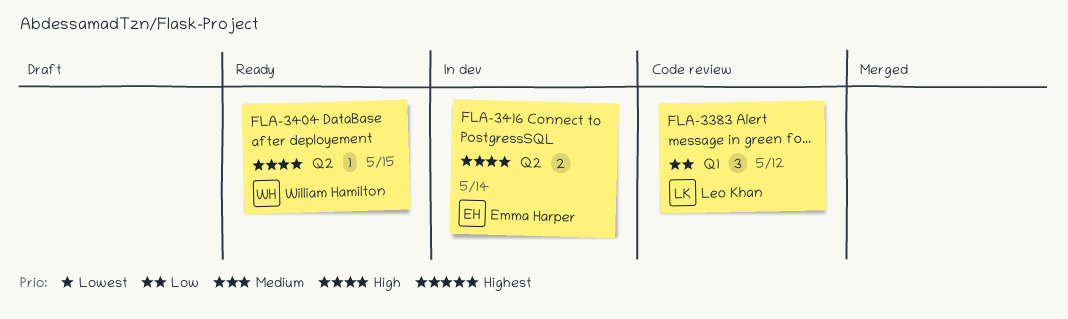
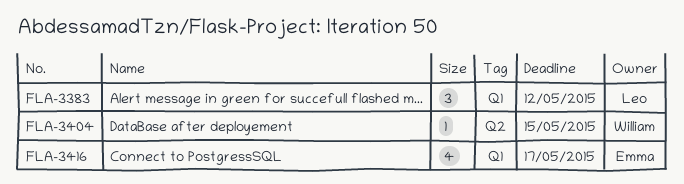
FLA-3416, label: Q2 -> Q1
FLA-3416, estimate: 2 -> 4
FLA-3416, due: May 14 -> May 17

